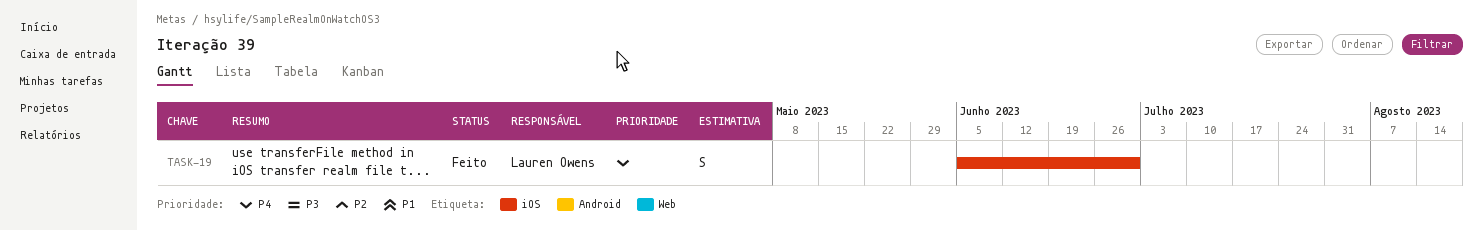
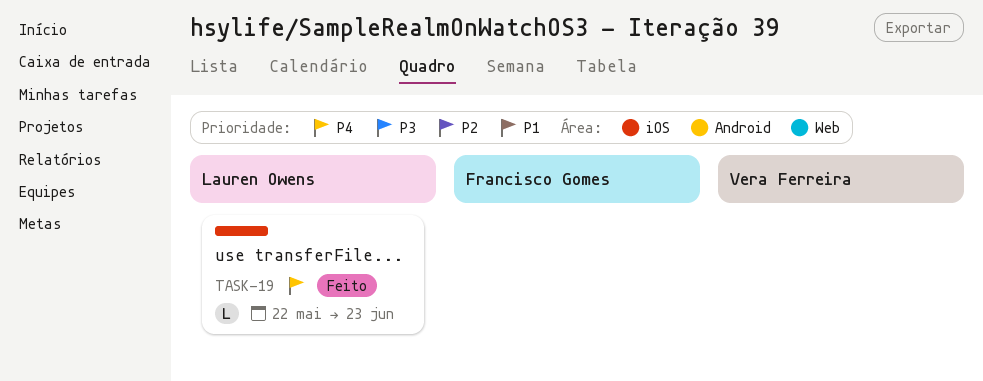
TASK-19, estimate: S -> L
TASK-19, start: Jun 5 -> May 22
TASK-19, due: Jun 30 -> Jun 23

